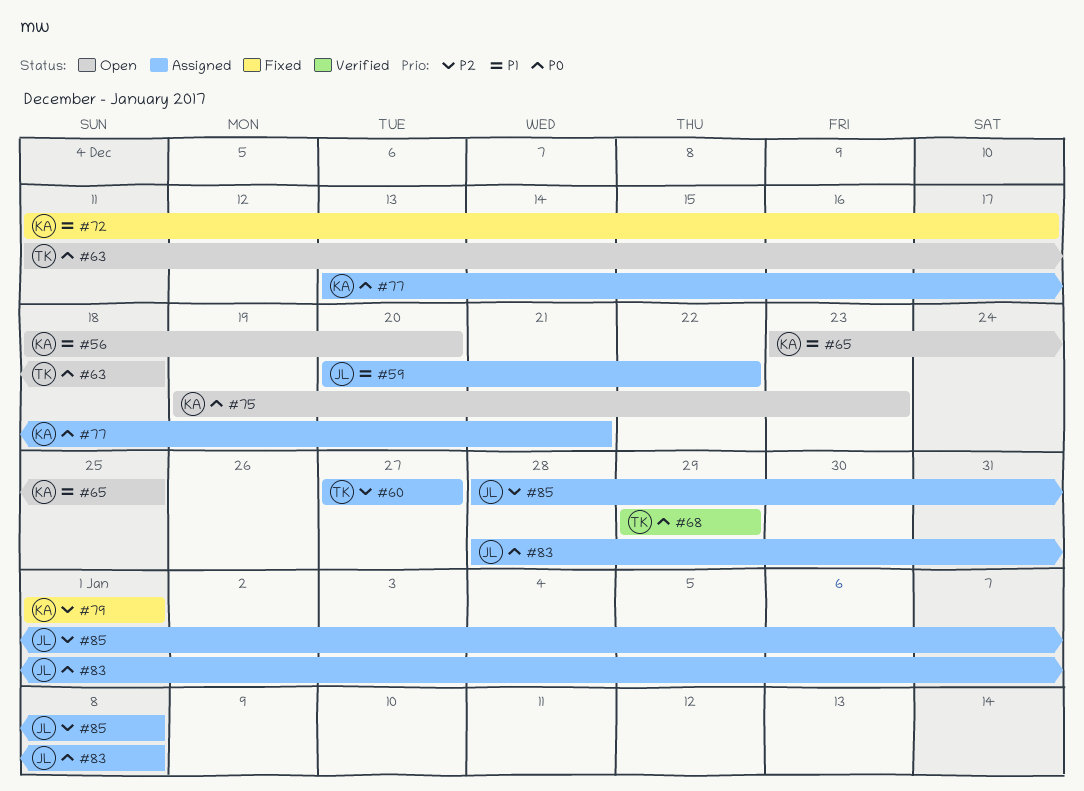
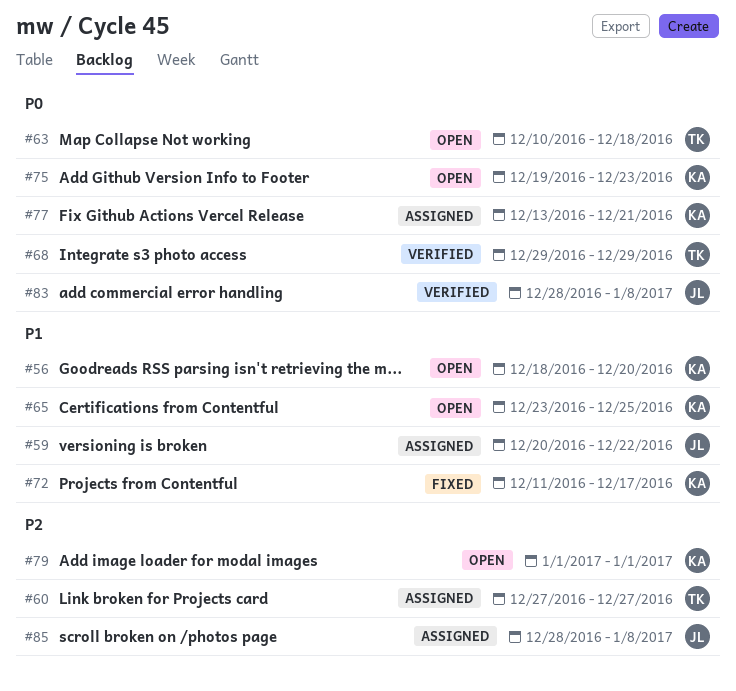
#63, start: Dec 11 -> Dec 10
#79, status: Fixed -> Open
#83, status: Assigned -> Verified

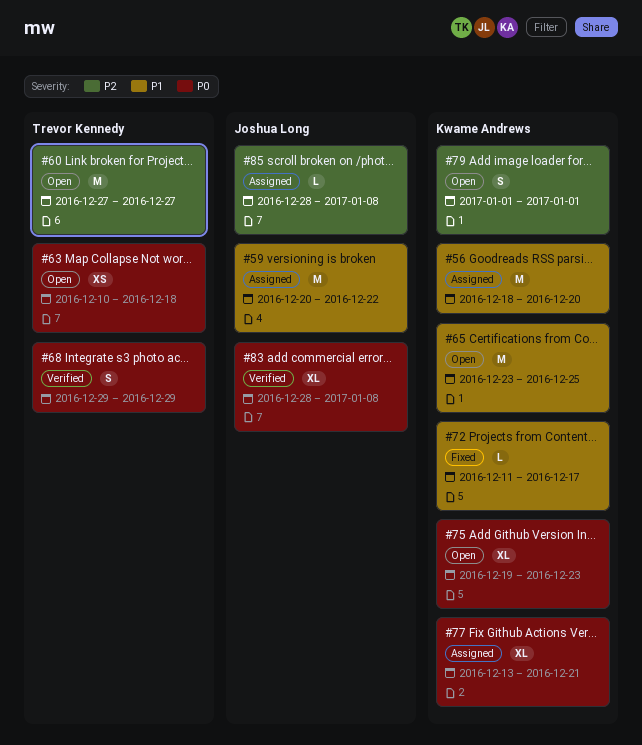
#56, status: Open -> Assigned
#60, status: Assigned -> Open

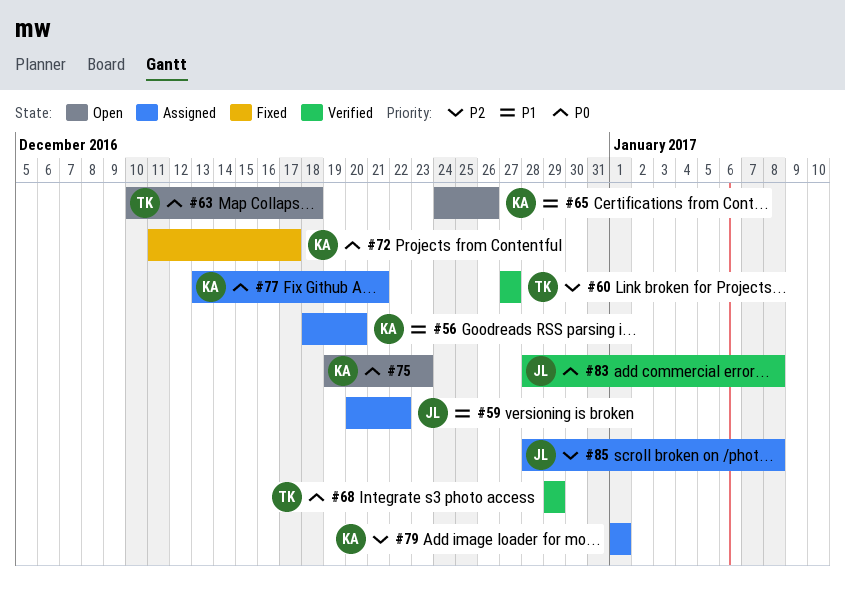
#60, status: Open -> Verified
#65, start: Dec 23 -> Dec 24
#65, due: Dec 25 -> Dec 26
#72, priority: P1 -> P0
#79, status: Open -> Assigned

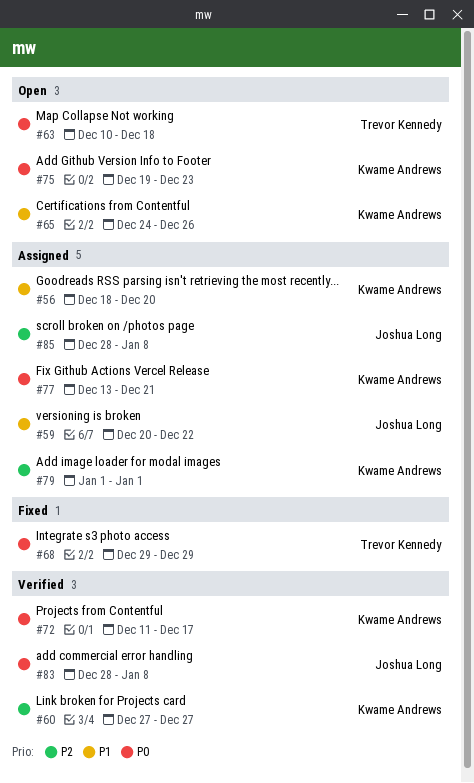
#60, owner: Trevor Kennedy -> Kwame Andrews
#68, status: Verified -> Fixed
#72, status: Fixed -> Verified

